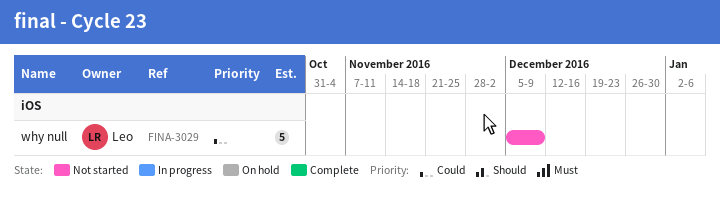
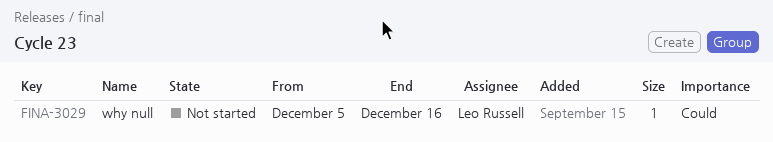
FINA-3029, estimate: 5 -> 1
FINA-3029, due: Dec 9 -> Dec 16

